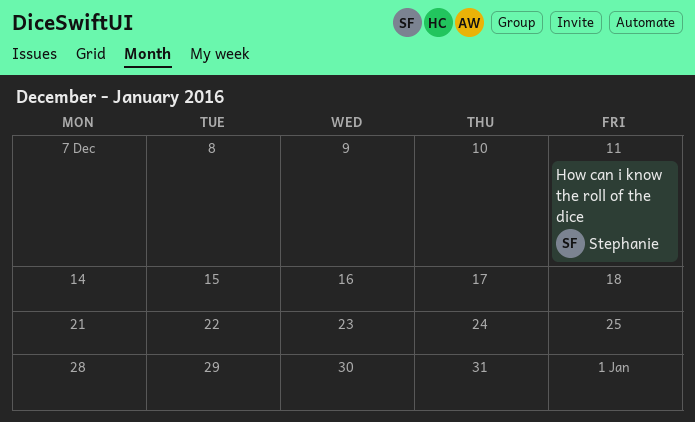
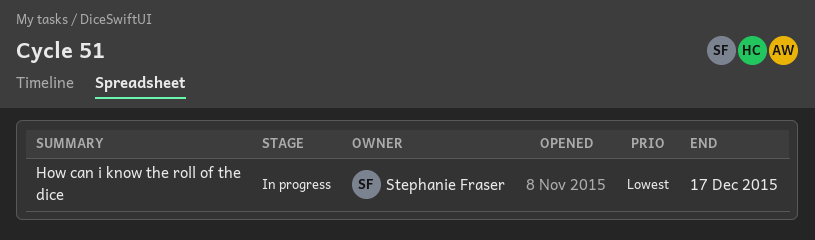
How can i know the roll of the dice, due: Dec 11 -> Dec 17

